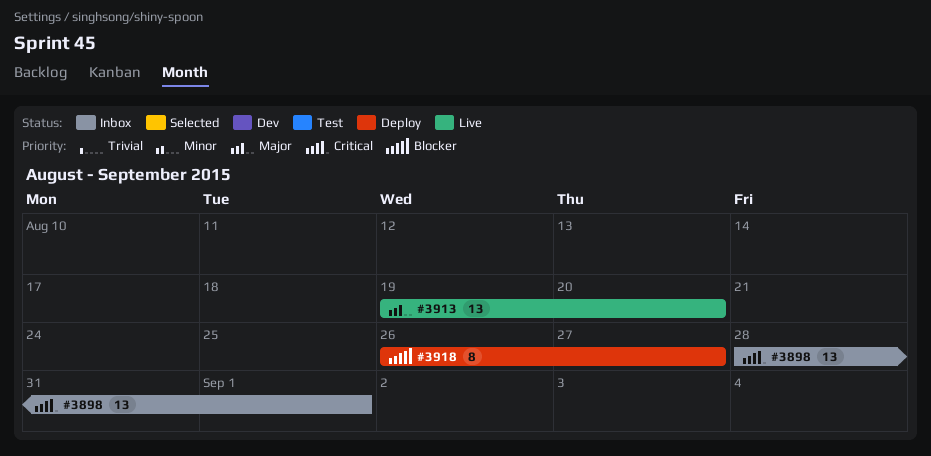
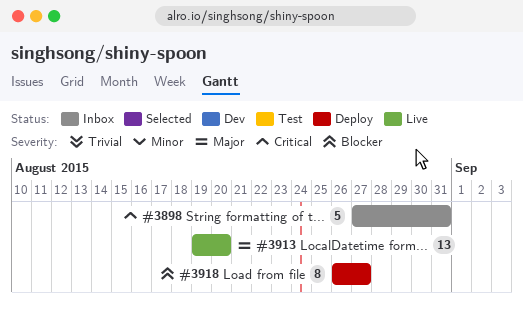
#3898, estimate: 13 -> 5
#3898, start: Aug 28 -> Aug 27
#3898, due: Sep 1 -> Aug 31

